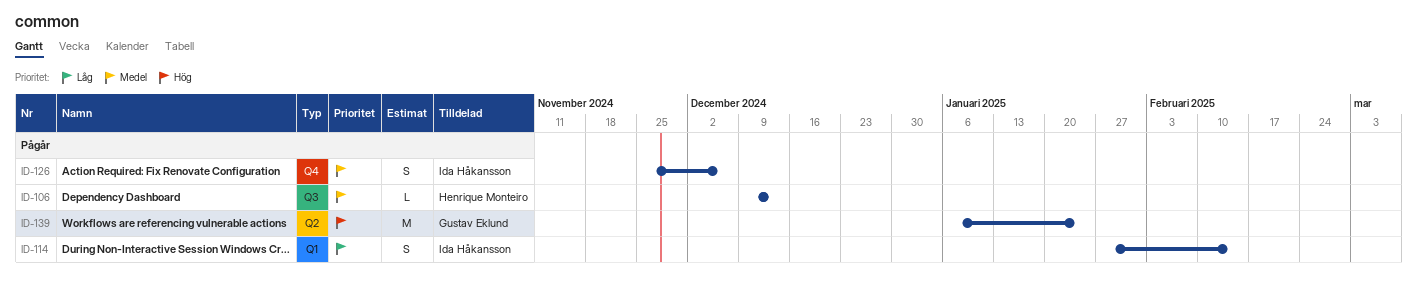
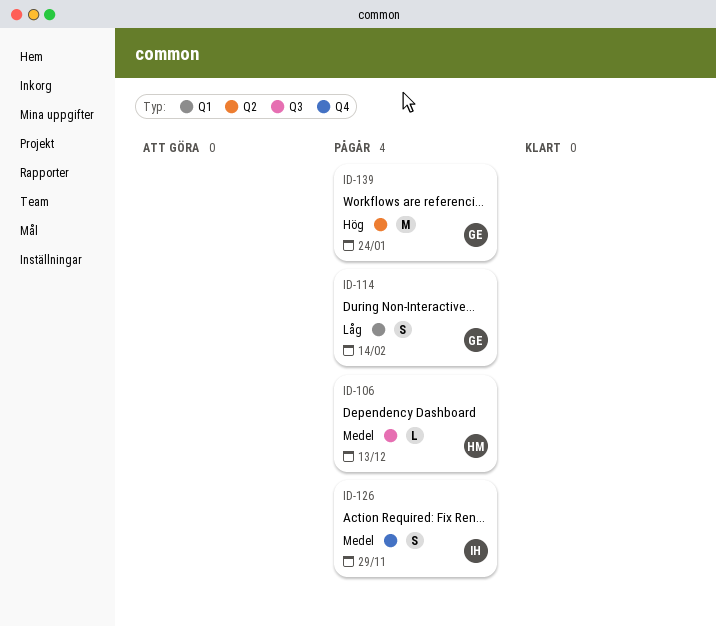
ID-114, owner: Ida Håkansson -> Gustav Eklund
ID-126, due: Dec 6 -> Nov 29

